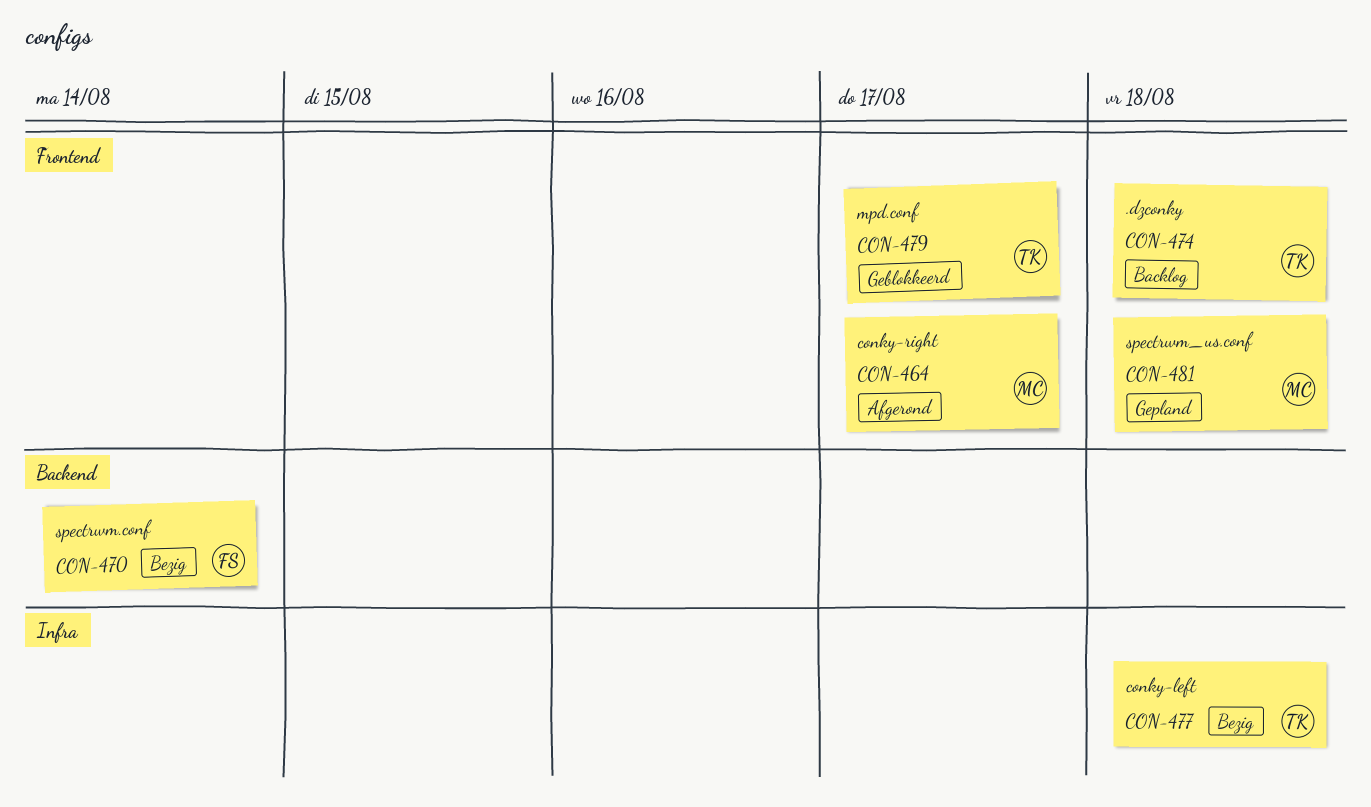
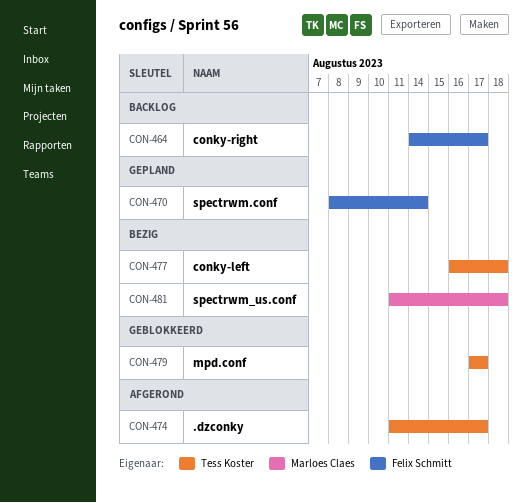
CON-464, status: Afgerond -> Backlog
CON-464, owner: Marloes Claes -> Felix Schmitt
CON-470, status: Bezig -> Gepland
CON-474, status: Backlog -> Afgerond
CON-474, due: Aug 18 -> Aug 17
CON-481, status: Gepland -> Bezig

